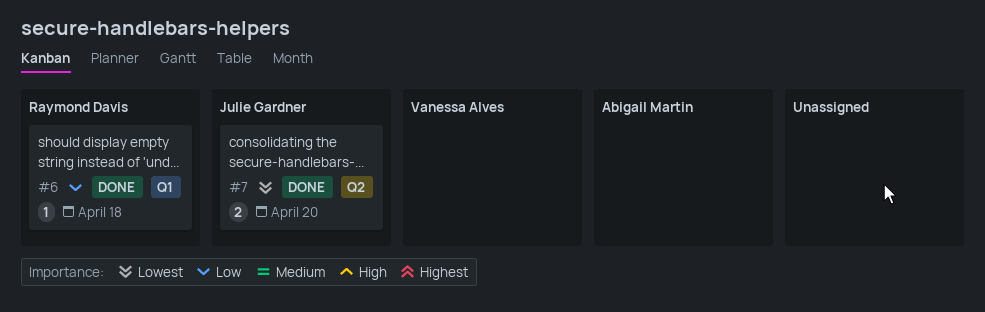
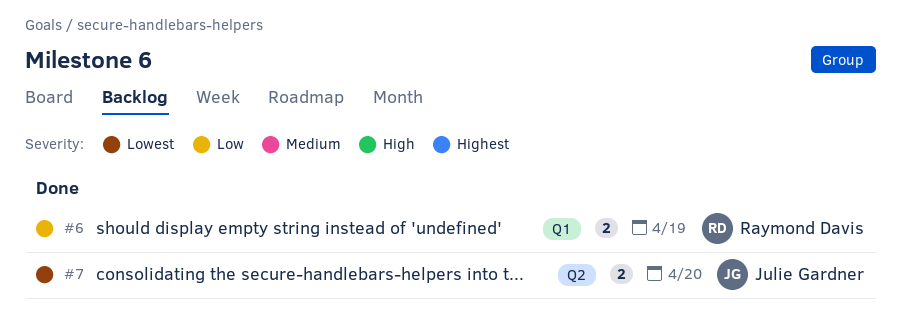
#6, estimate: 1 -> 2
#6, due: Apr 18 -> Apr 19

